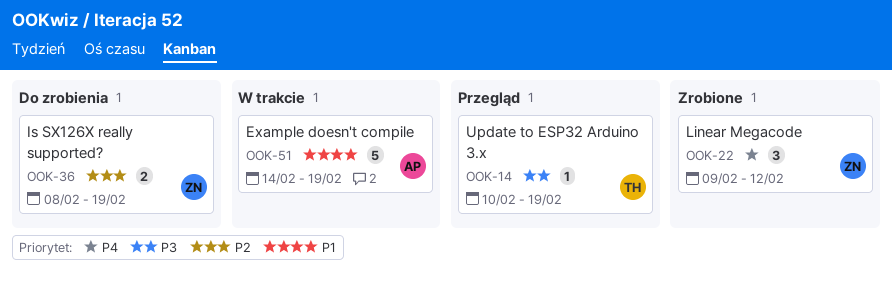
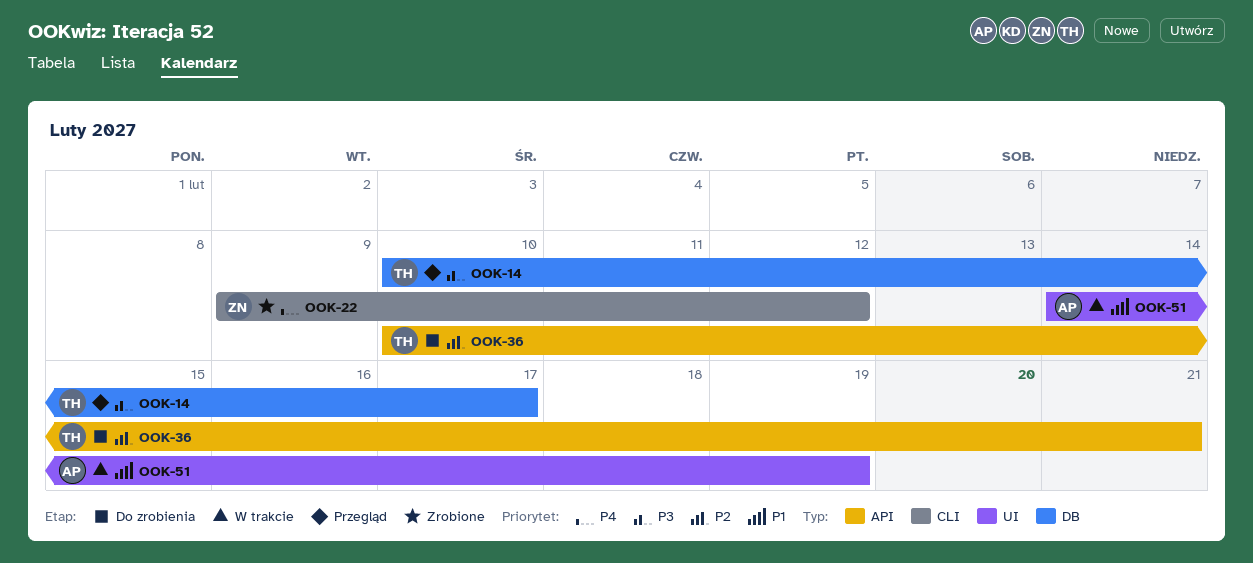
OOK-14, due: Feb 19 -> Feb 17
OOK-36, owner: ZN -> TH
OOK-36, start: Feb 8 -> Feb 10
OOK-36, due: Feb 19 -> Feb 21

